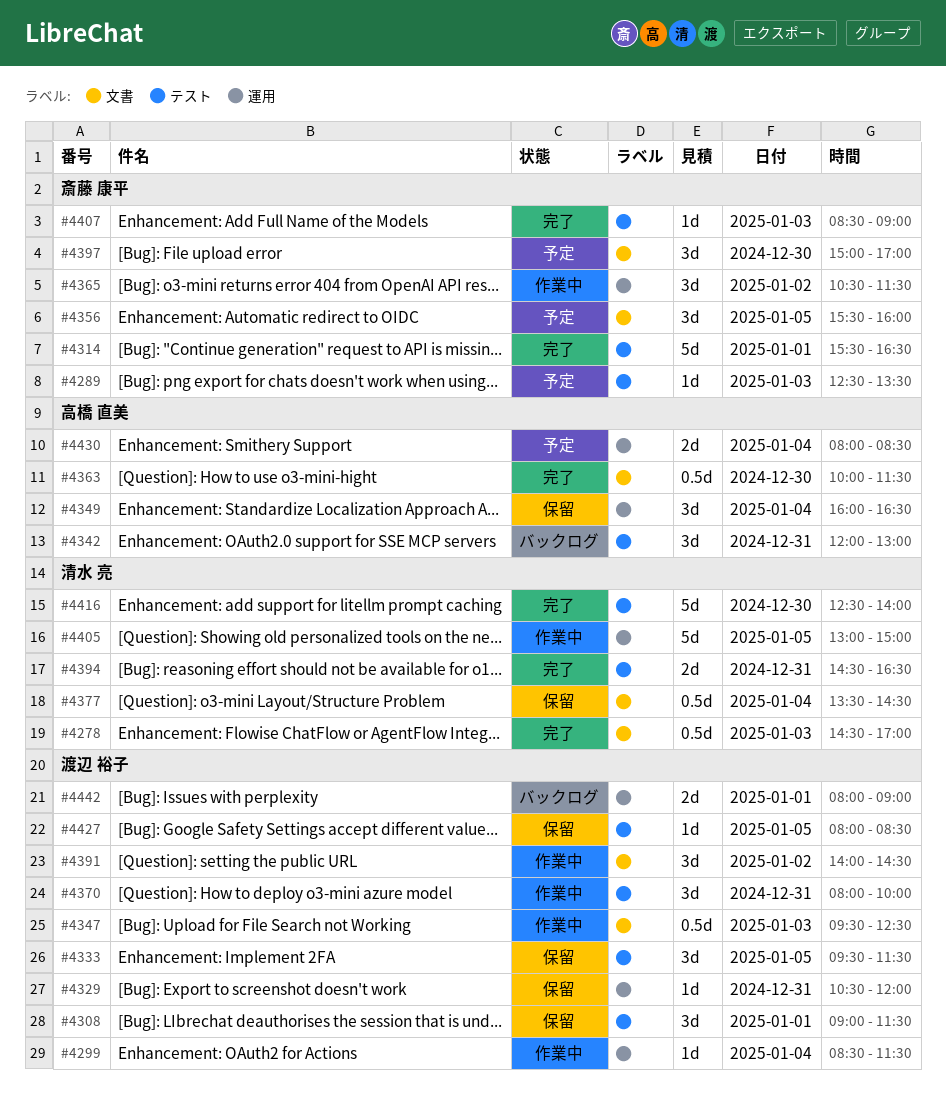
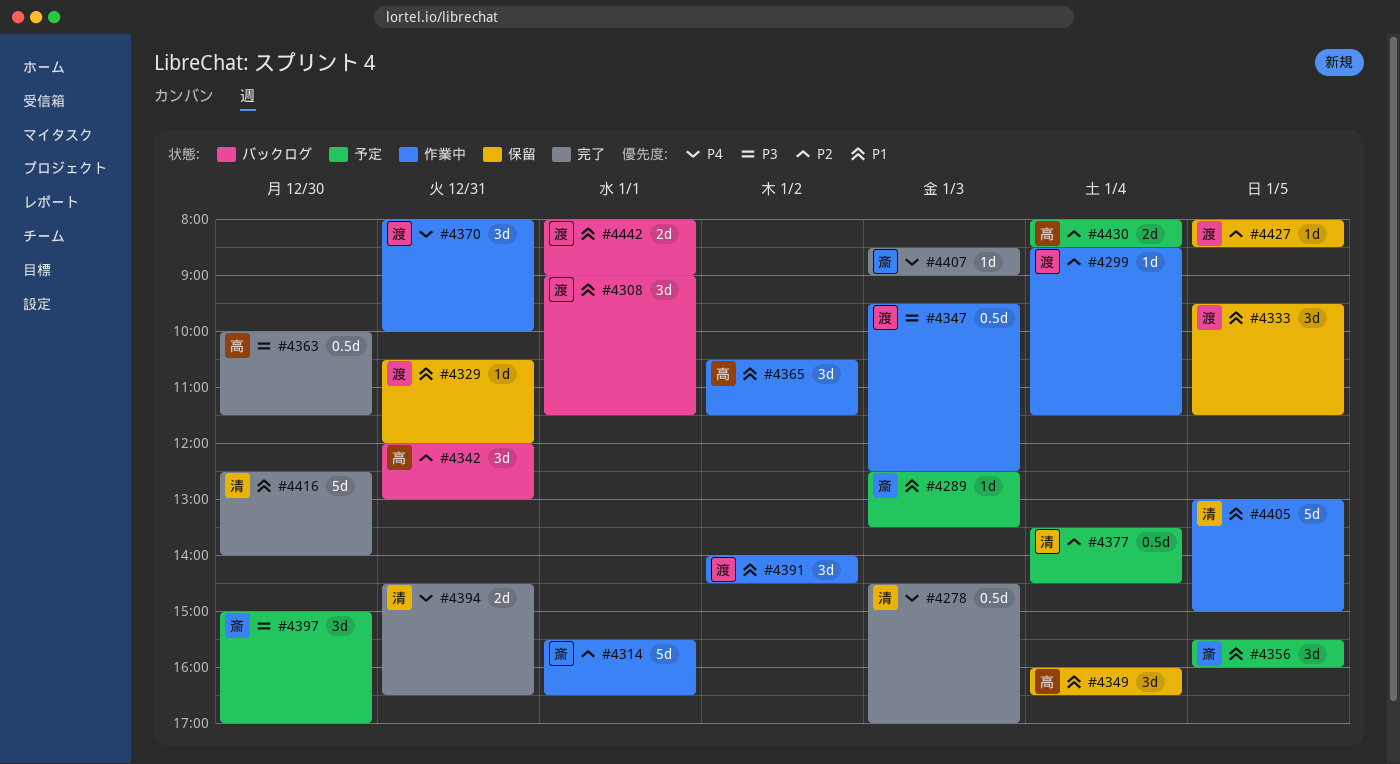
#4308, status: 保留 -> バックログ
#4314, status: 完了 -> 作業中
#4365, owner: 斎藤 康平 -> 高橋 直美
#4377, status: 保留 -> 予定

